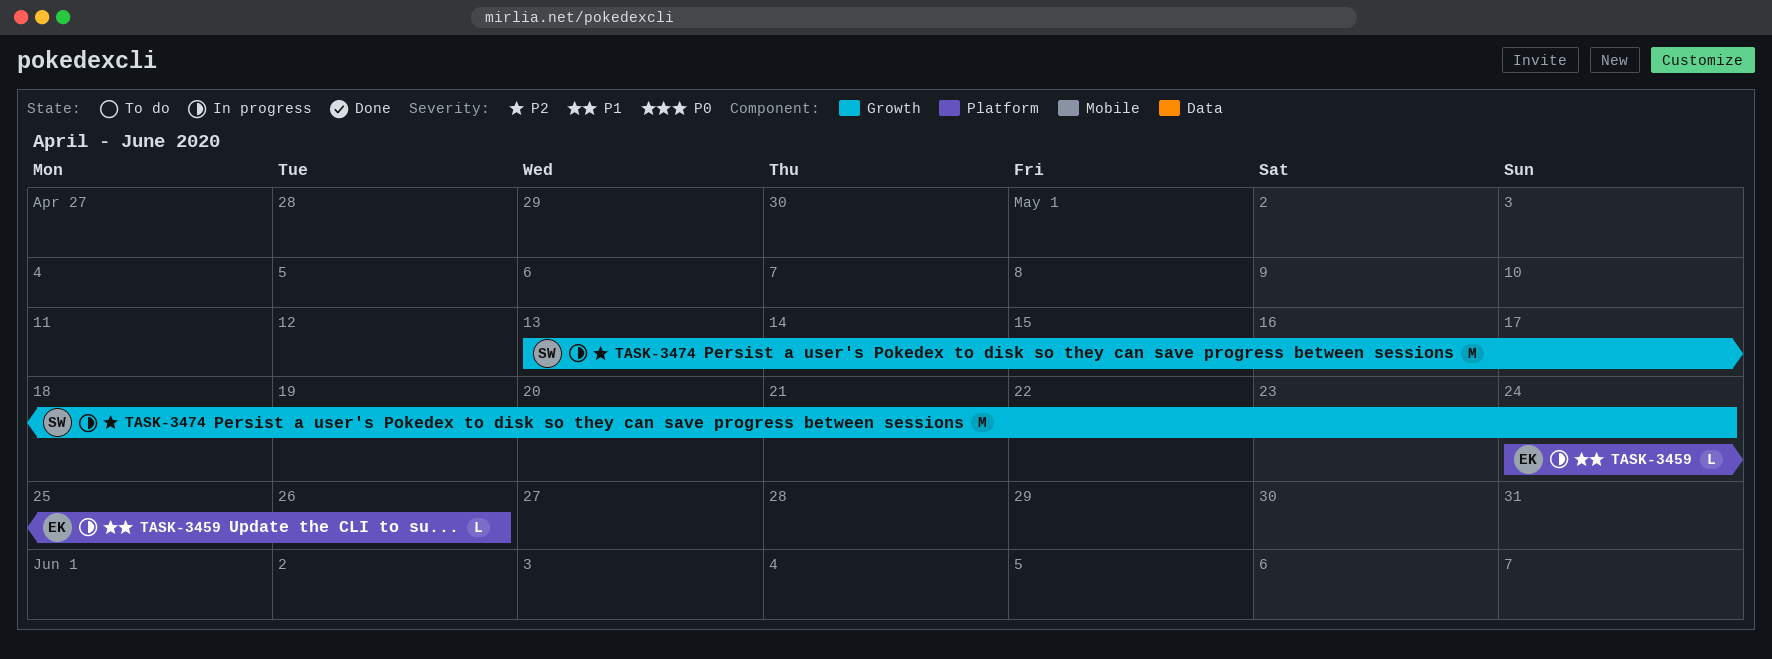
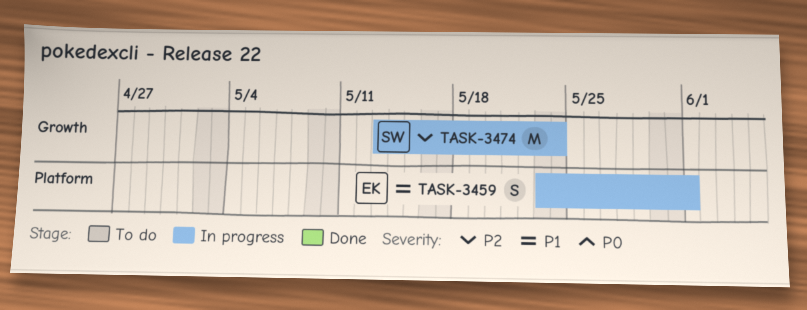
TASK-3459, estimate: L -> S
TASK-3459, start: May 24 -> May 23
TASK-3459, due: May 26 -> Jun 1

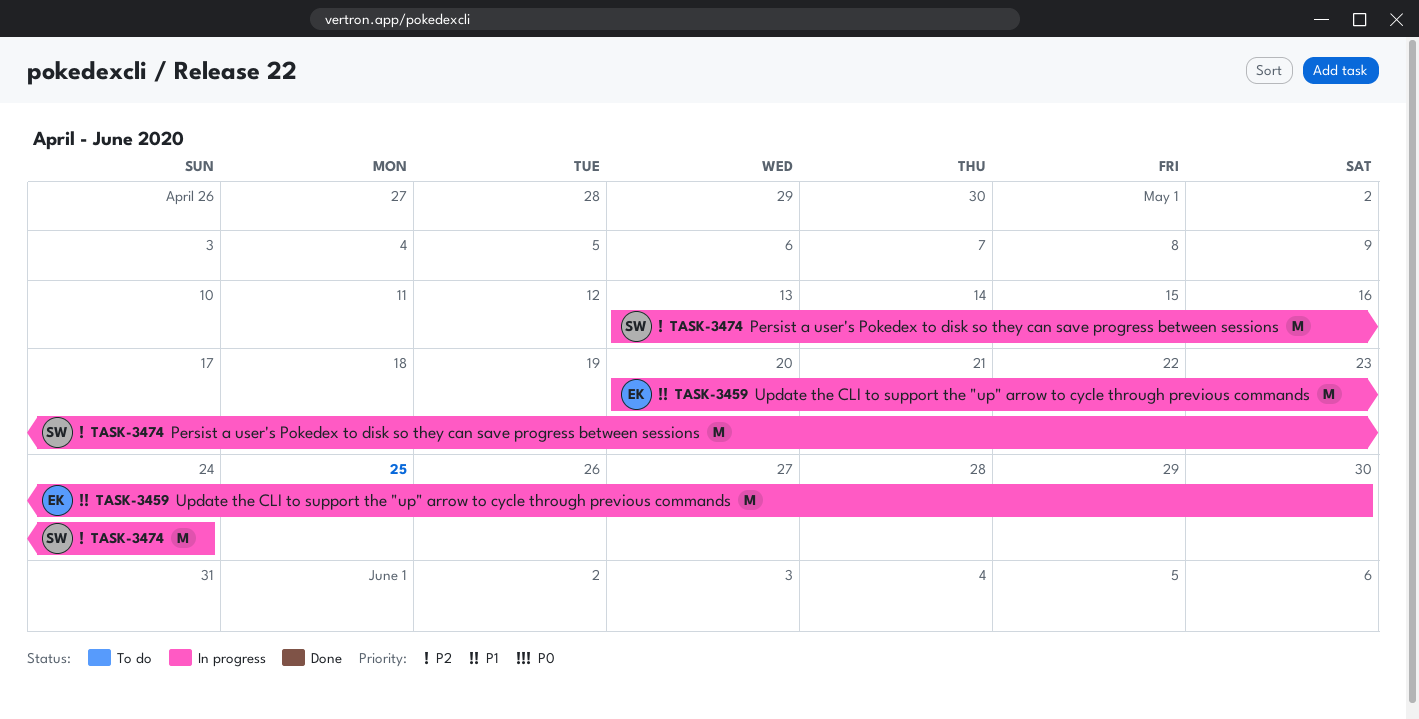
TASK-3459, estimate: S -> M
TASK-3459, start: May 23 -> May 20
TASK-3459, due: Jun 1 -> May 30

